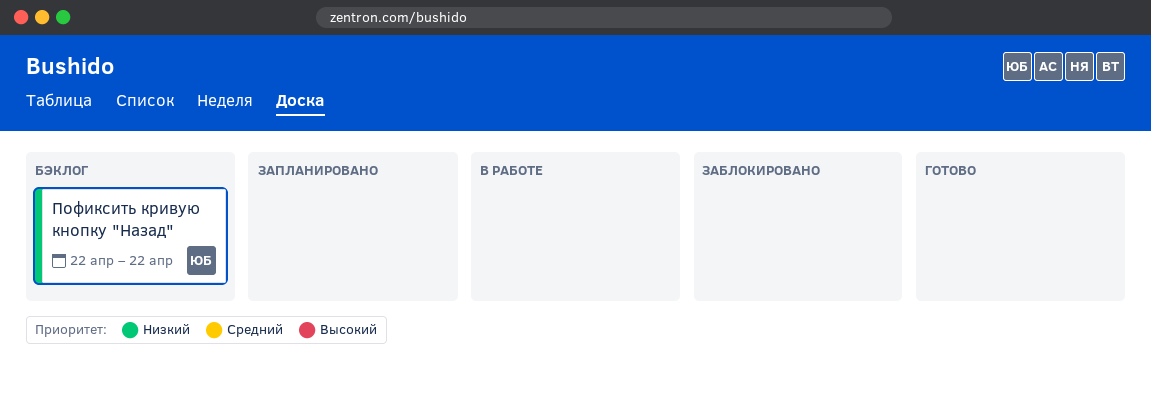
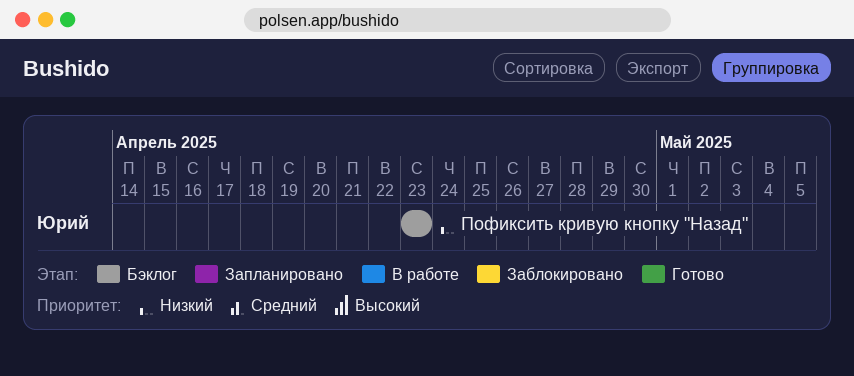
Пофиксить кривую кнопку "Назад", start: Apr 22 -> Apr 23
Пофиксить кривую кнопку "Назад", due: Apr 22 -> Apr 23

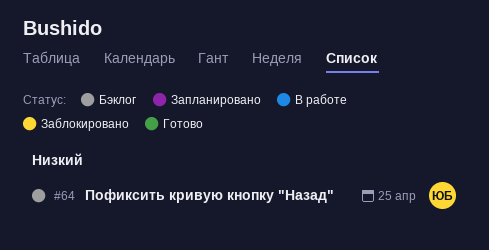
Пофиксить кривую кнопку "Назад", due: Apr 23 -> Apr 25

